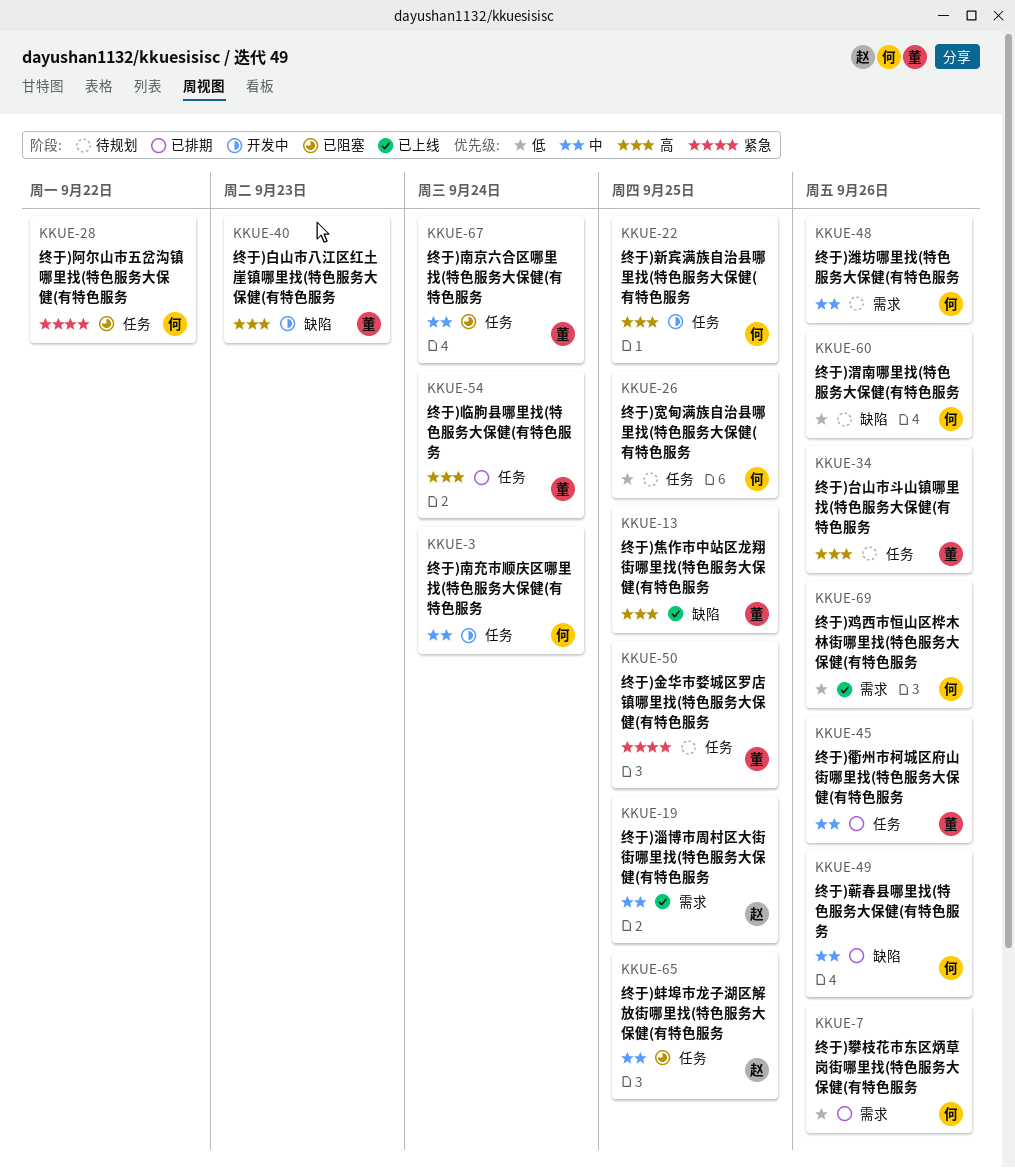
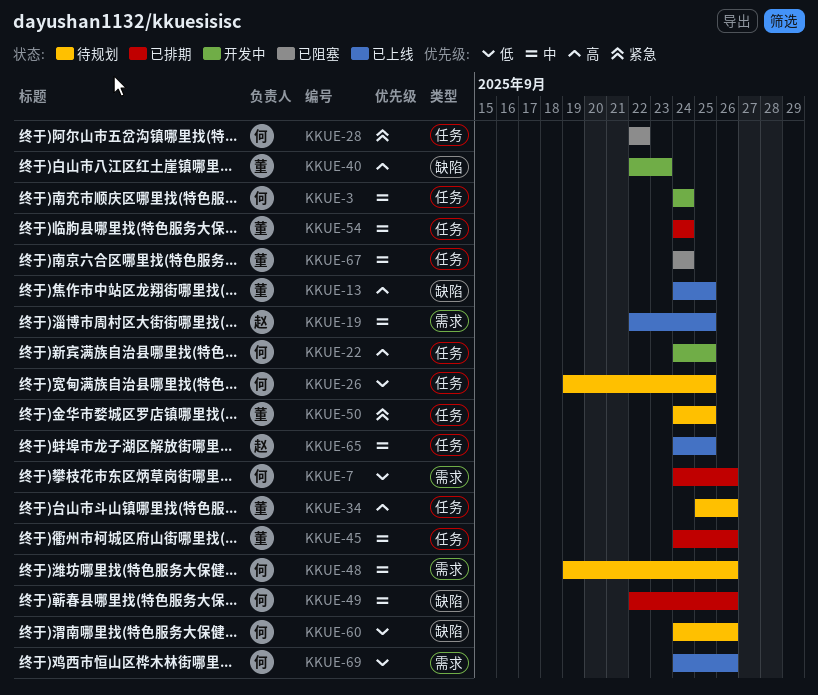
KKUE-54, priority: 高 -> 中
KKUE-65, status: 已阻塞 -> 已上线

